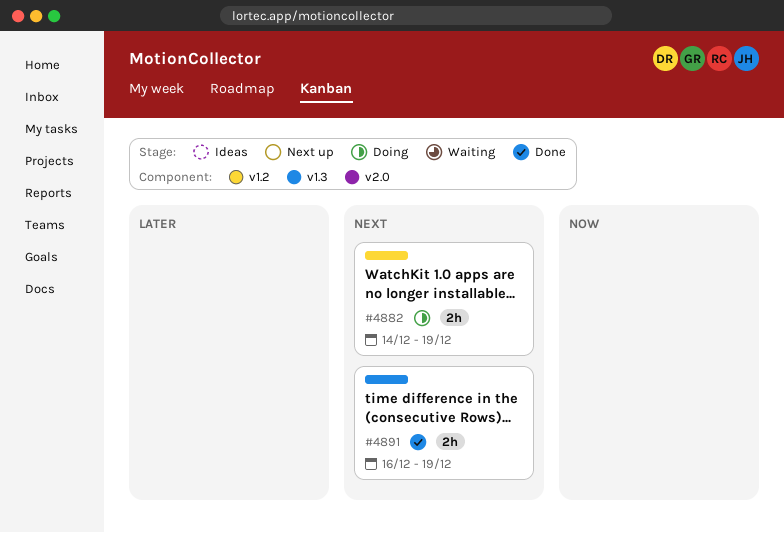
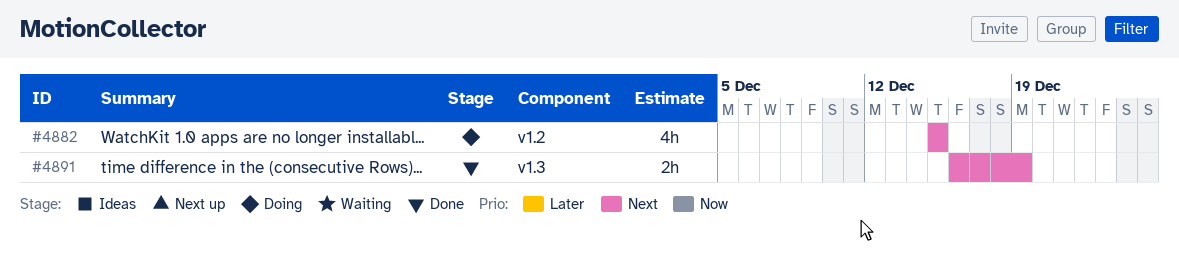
#4882, estimate: 2h -> 4h
#4882, start: Dec 14 -> Dec 15
#4882, due: Dec 19 -> Dec 15

